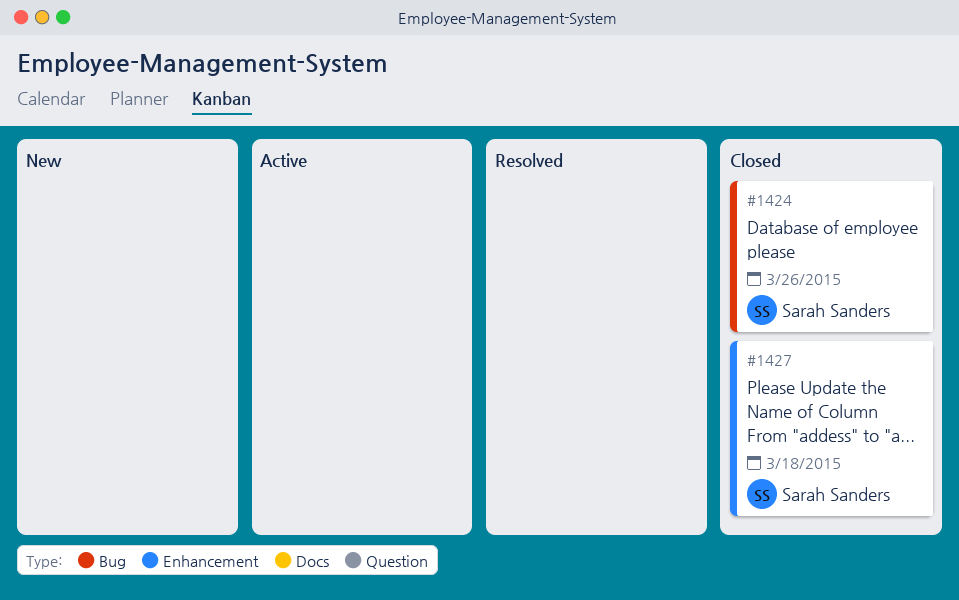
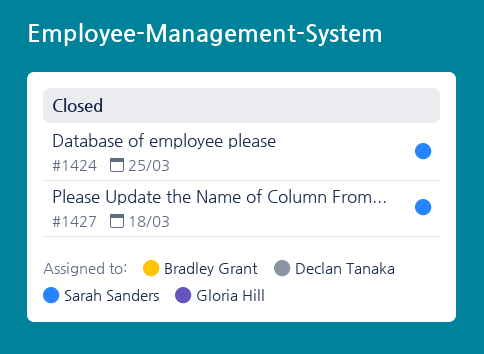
#1424, due: Mar 26 -> Mar 25

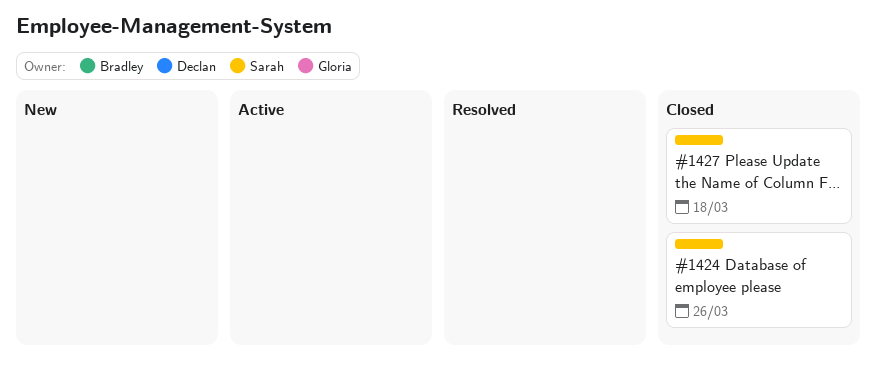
#1424, due: Mar 25 -> Mar 26

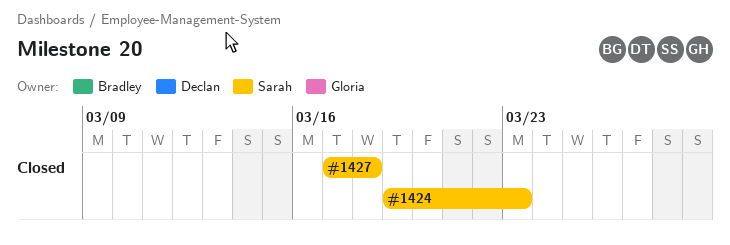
#1424, due: Mar 26 -> Mar 23

